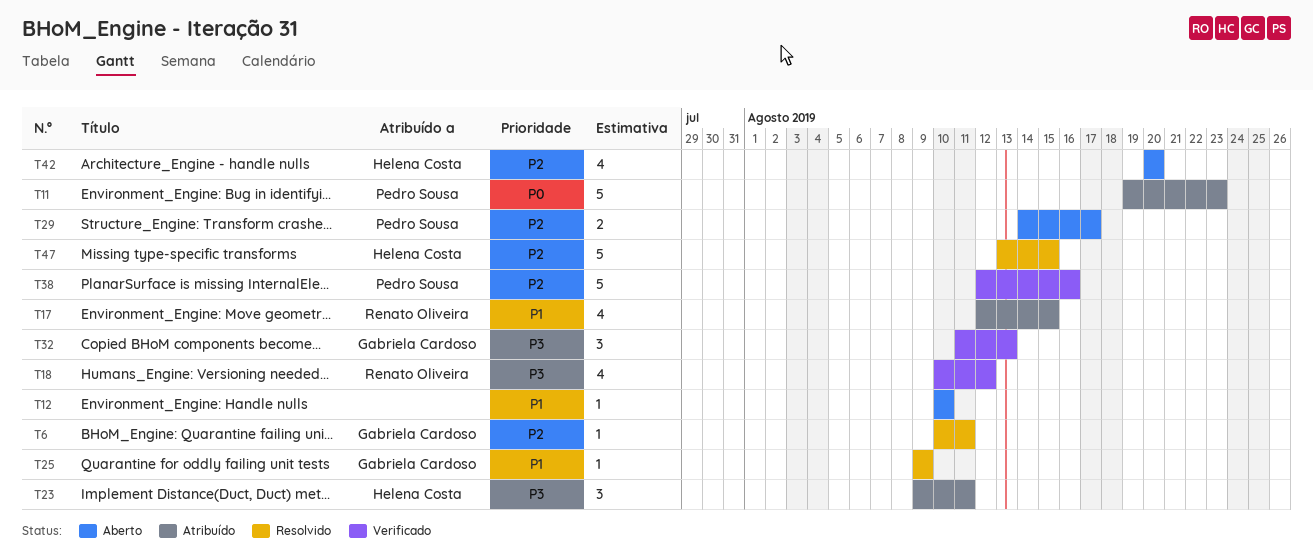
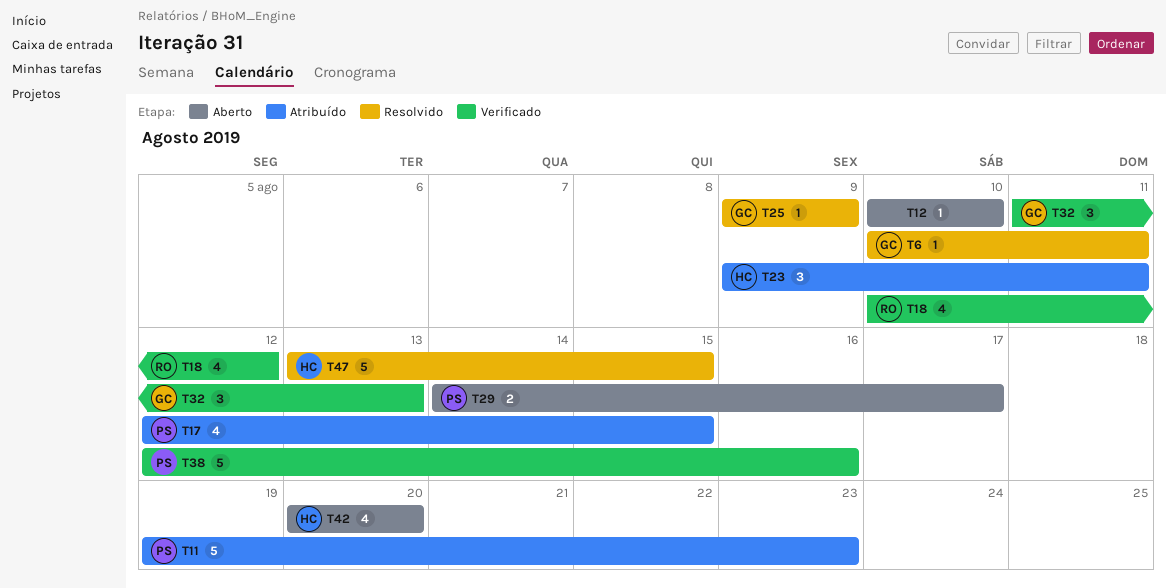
T17, owner: Renato Oliveira -> Pedro Sousa

